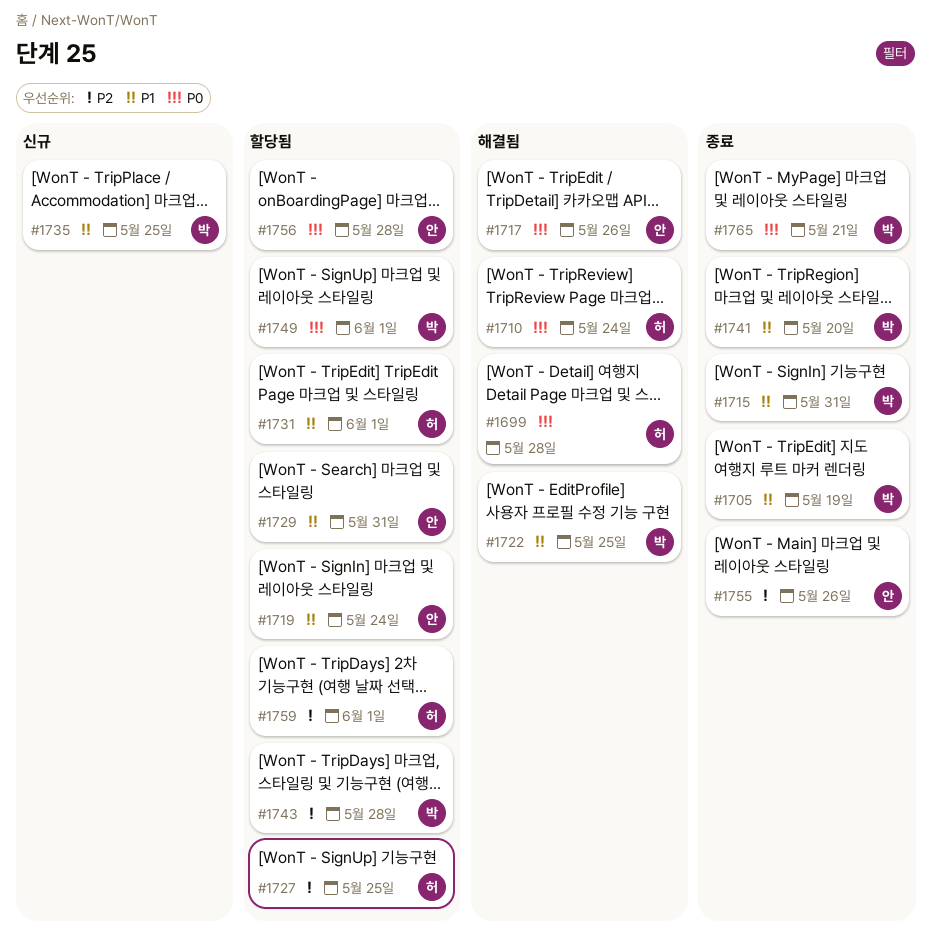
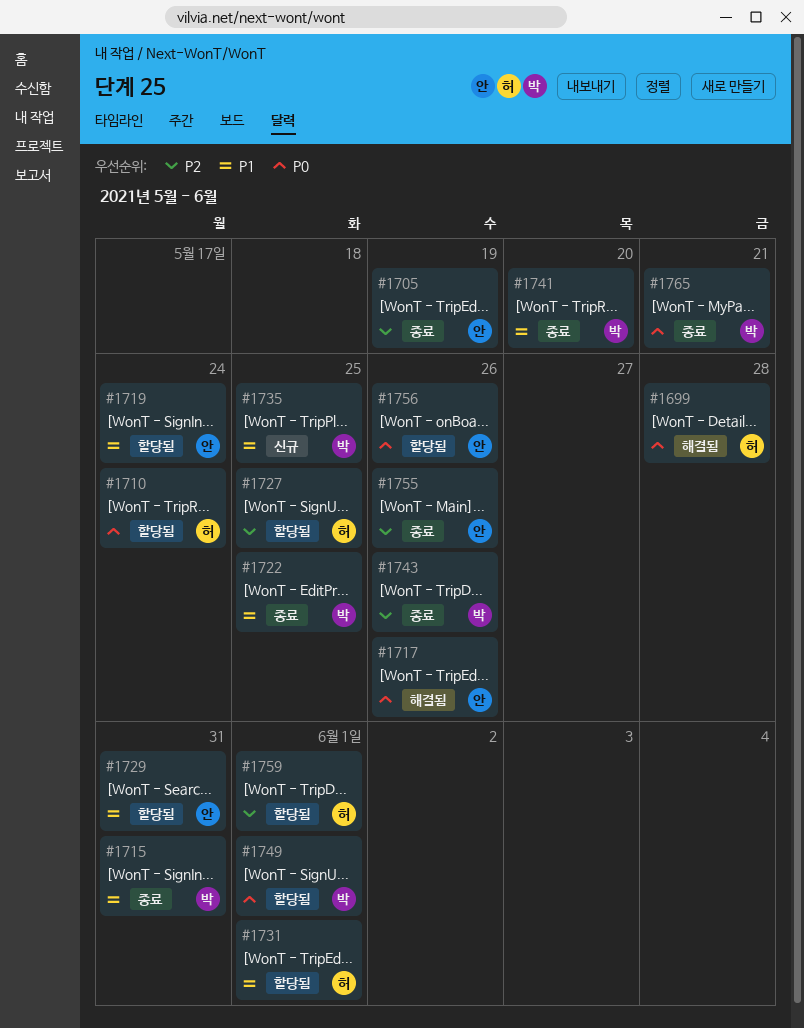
#1705, owner: 박 -> 안
#1705, priority: P1 -> P2
#1710, status: 해결됨 -> 할당됨
#1722, status: 해결됨 -> 종료
#1743, status: 할당됨 -> 종료
#1743, due: May 28 -> May 26
#1756, due: May 28 -> May 26

